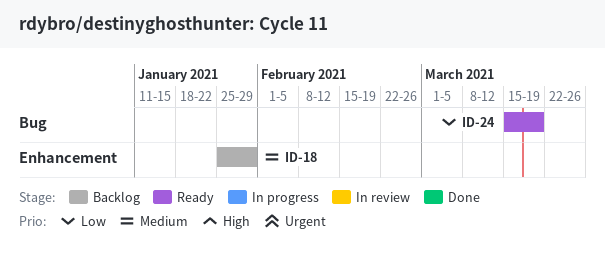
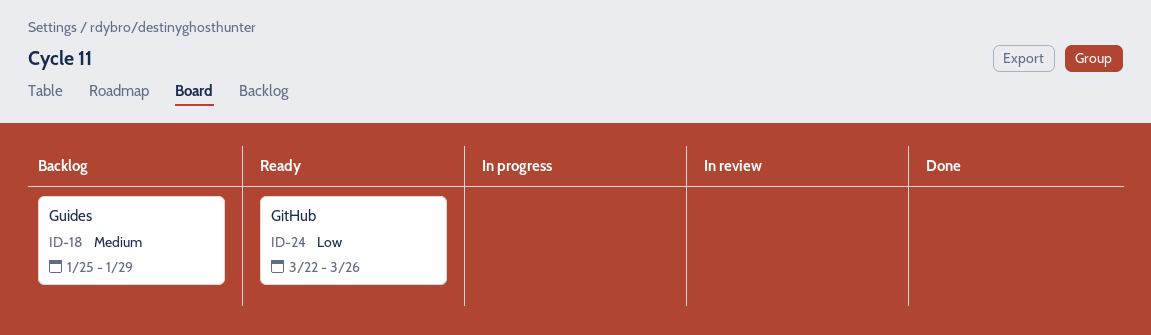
ID-24, start: Mar 15 -> Mar 22
ID-24, due: Mar 19 -> Mar 26

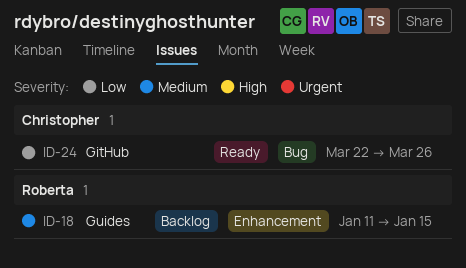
ID-18, start: Jan 25 -> Jan 11
ID-18, due: Jan 29 -> Jan 15

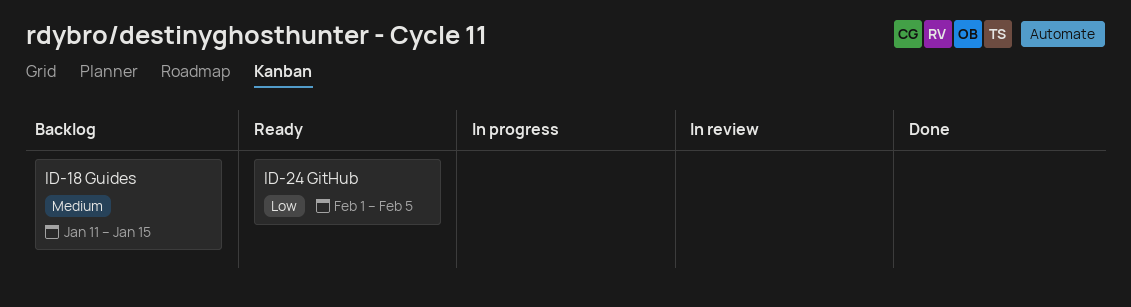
ID-24, start: Mar 22 -> Feb 1
ID-24, due: Mar 26 -> Feb 5

